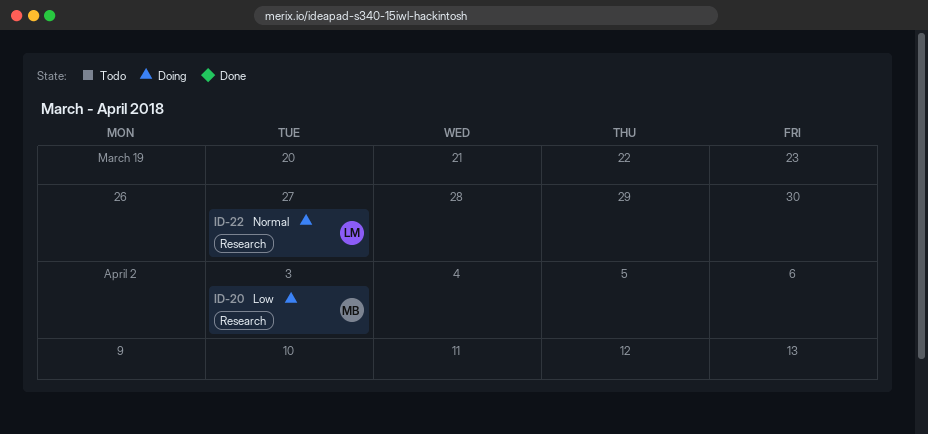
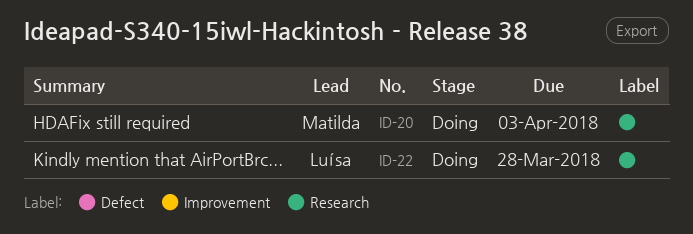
ID-22, due: Mar 27 -> Mar 28

